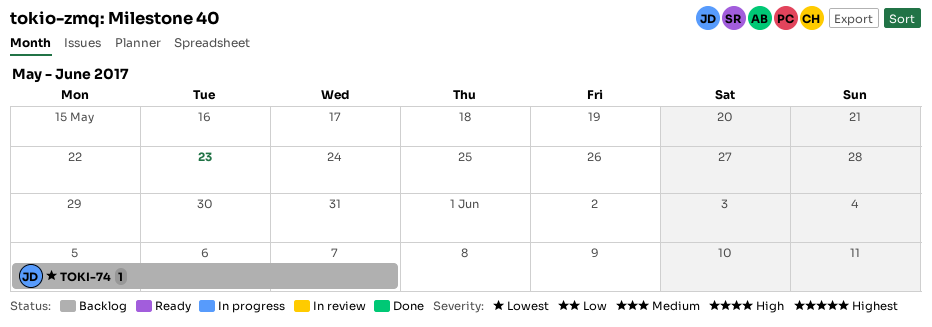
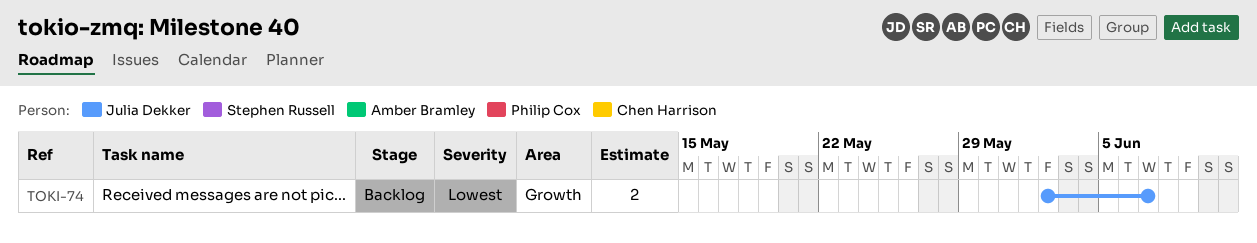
TOKI-74, estimate: 1 -> 2
TOKI-74, start: Jun 5 -> Jun 2

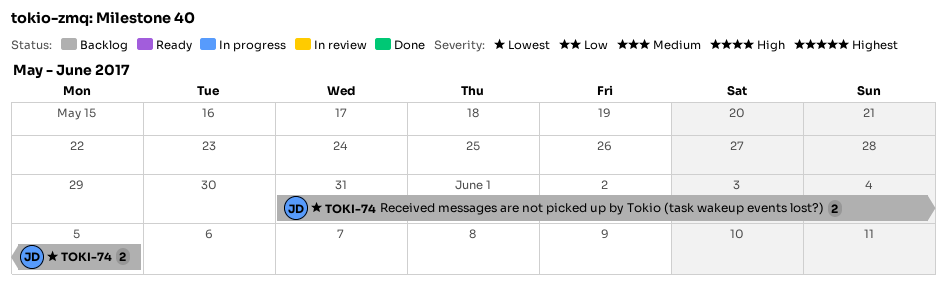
TOKI-74, start: Jun 2 -> May 31
TOKI-74, due: Jun 7 -> Jun 5

